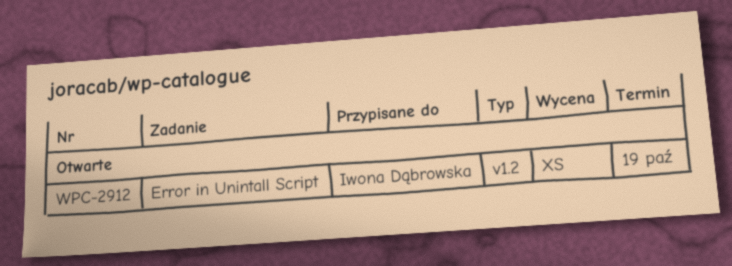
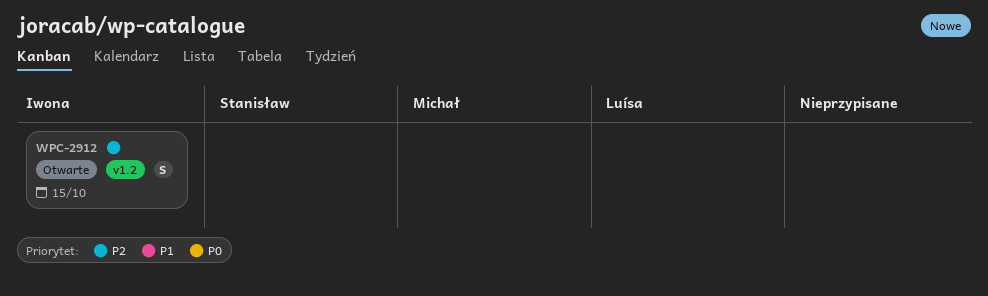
WPC-2912, estimate: XS -> S
WPC-2912, due: Oct 19 -> Oct 15

